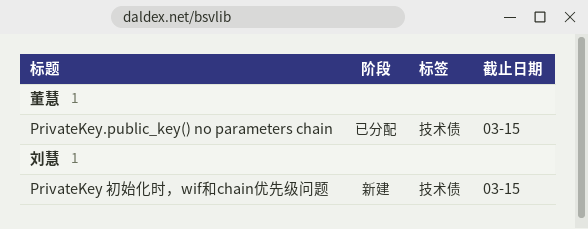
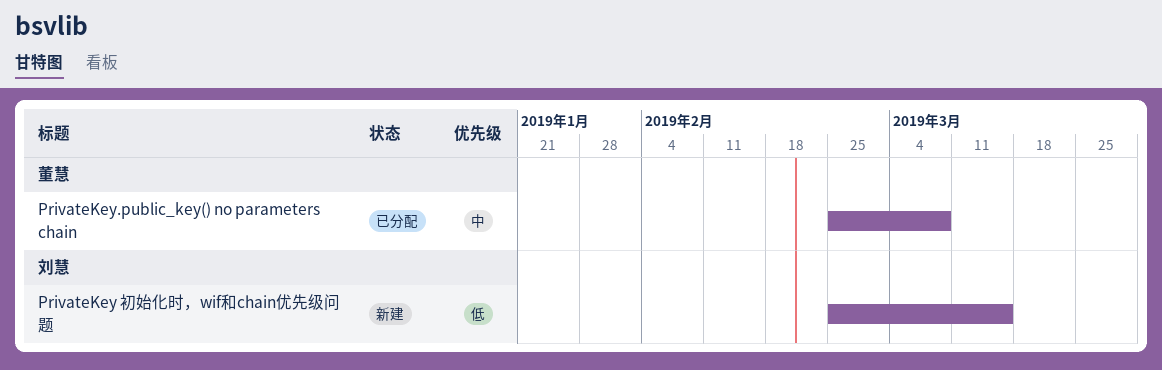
PrivateKey.public_key() no parameters chain, due: Mar 15 -> Mar 8

